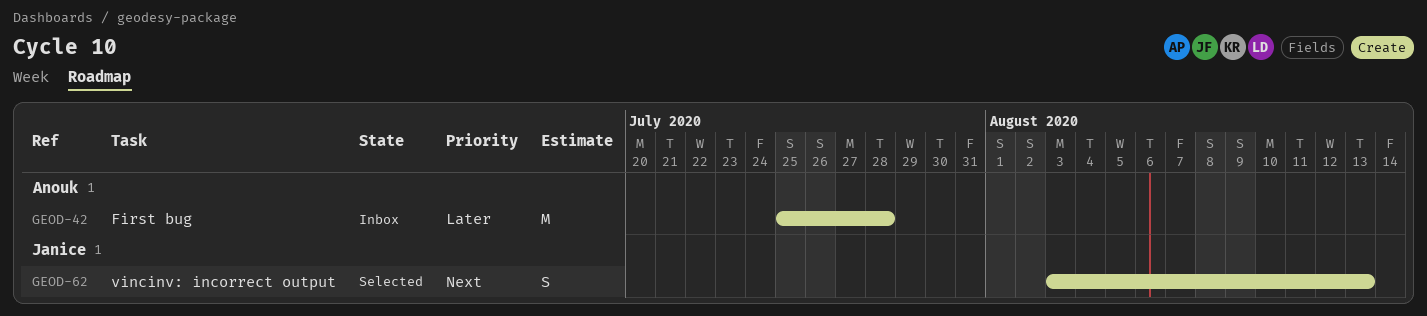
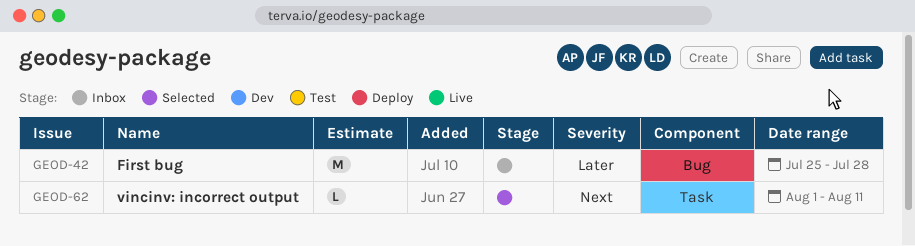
GEOD-62, estimate: S -> L
GEOD-62, start: Aug 3 -> Aug 1
GEOD-62, due: Aug 13 -> Aug 11

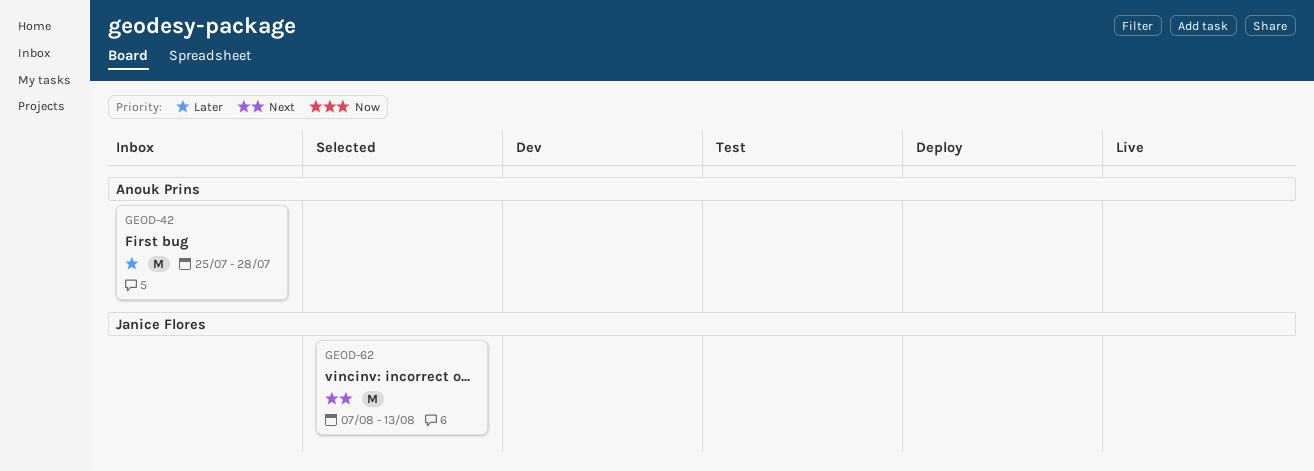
GEOD-62, estimate: L -> M
GEOD-62, start: Aug 1 -> Aug 7
GEOD-62, due: Aug 11 -> Aug 13

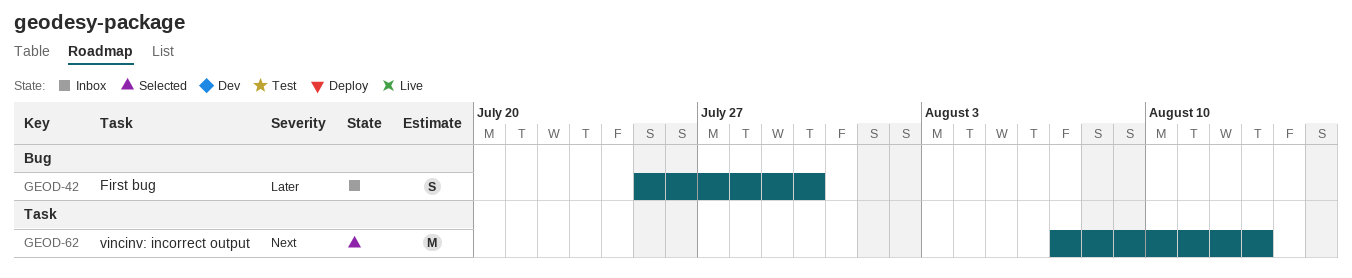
GEOD-42, estimate: M -> S
GEOD-42, due: Jul 28 -> Jul 30

